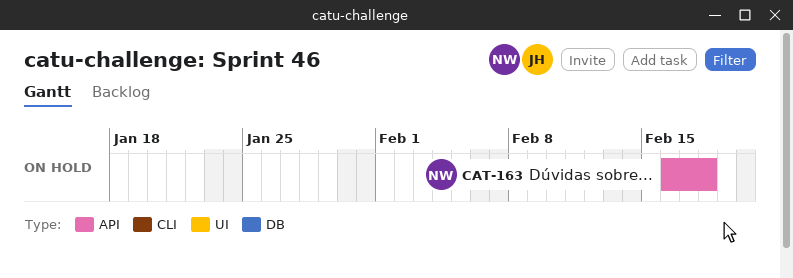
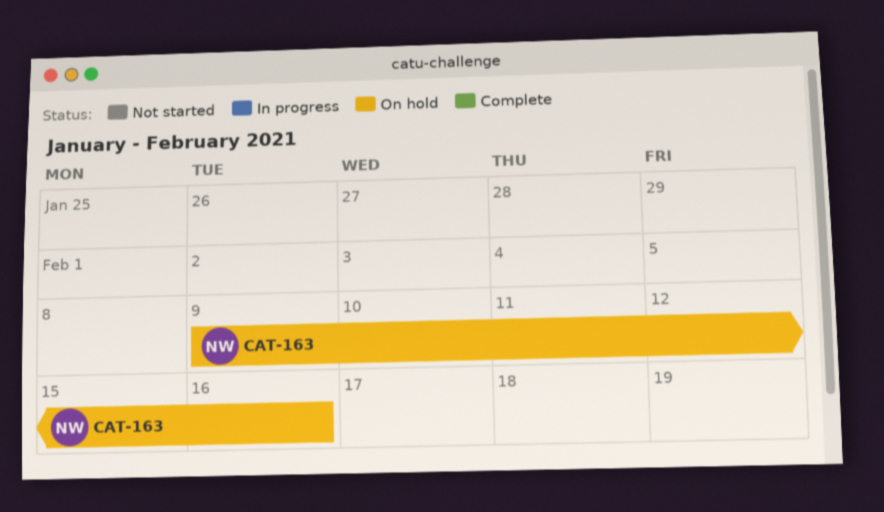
CAT-163, start: Feb 16 -> Feb 9
CAT-163, due: Feb 18 -> Feb 16

